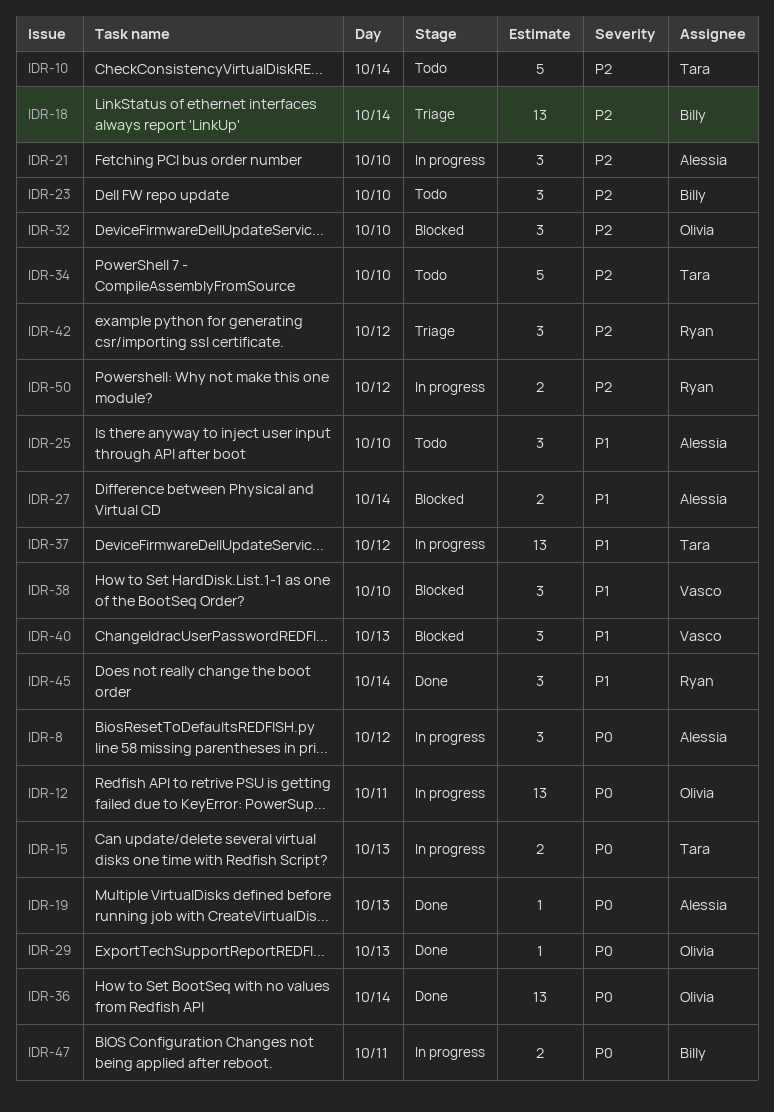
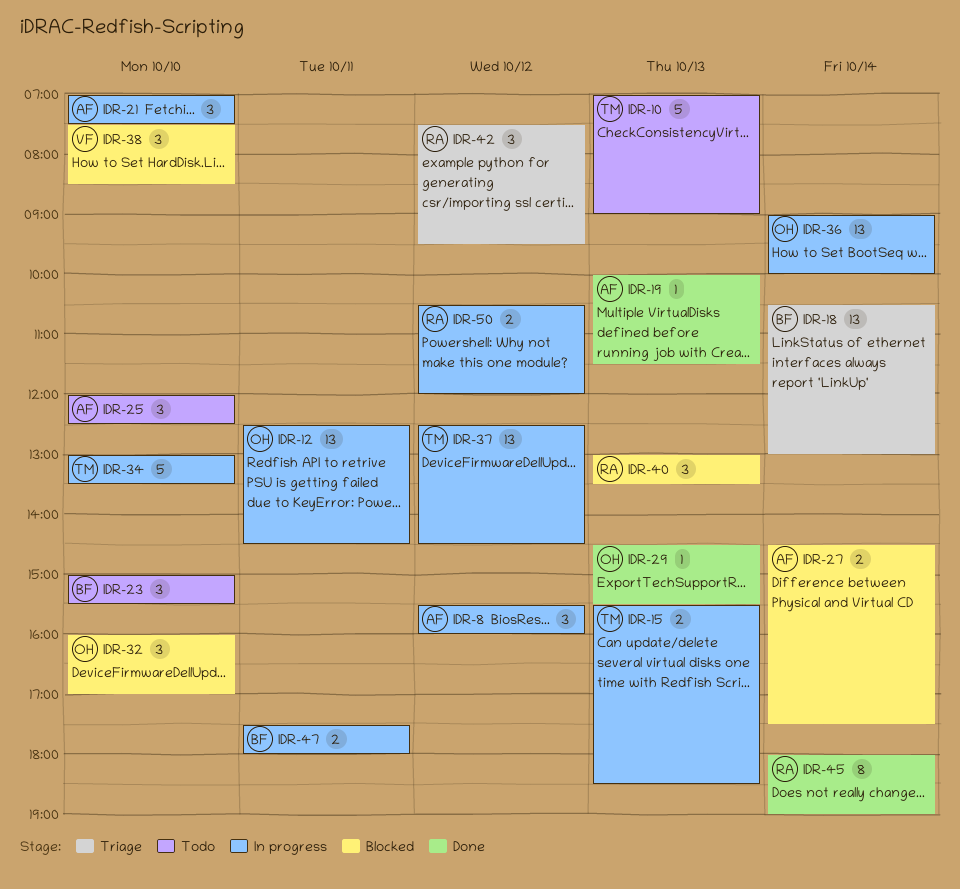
IDR-10, day: Oct 14 -> Oct 13
IDR-34, status: Todo -> In progress
IDR-36, status: Done -> In progress
IDR-40, owner: Vasco -> Ryan
IDR-45, estimate: 3 -> 8

